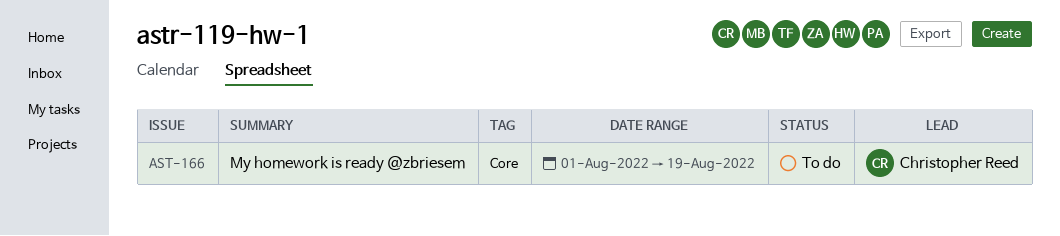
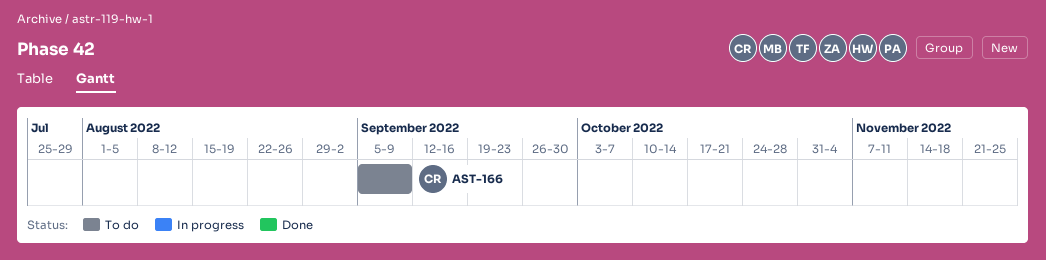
AST-166, start: Aug 1 -> Sep 5
AST-166, due: Aug 19 -> Sep 9

